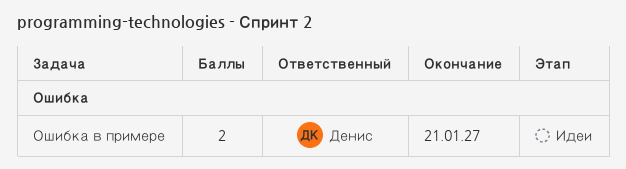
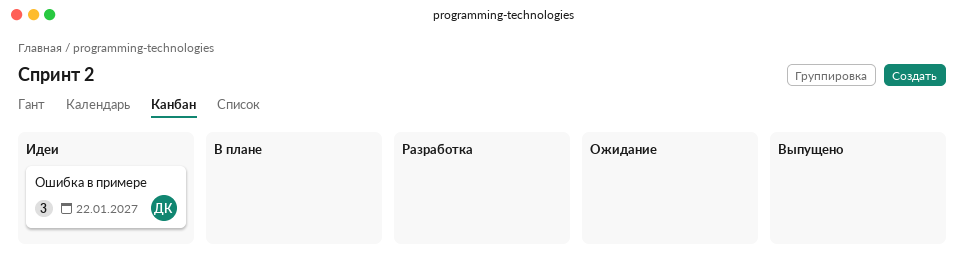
Ошибка в примере, estimate: 2 -> 3
Ошибка в примере, due: Jan 21 -> Jan 22

